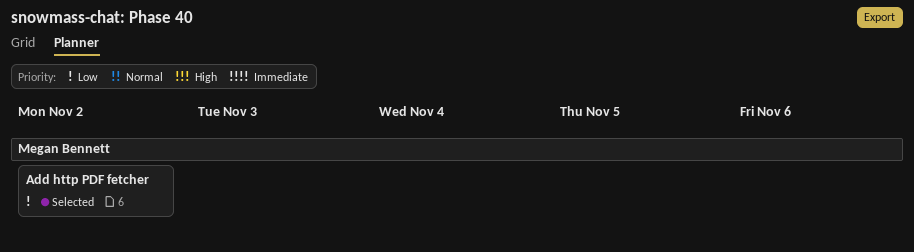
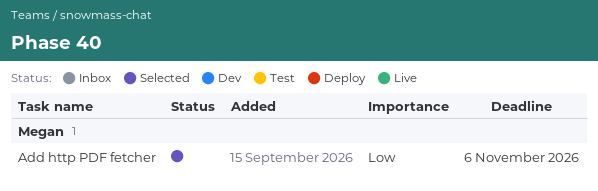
Add http PDF fetcher, due: Nov 2 -> Nov 6

